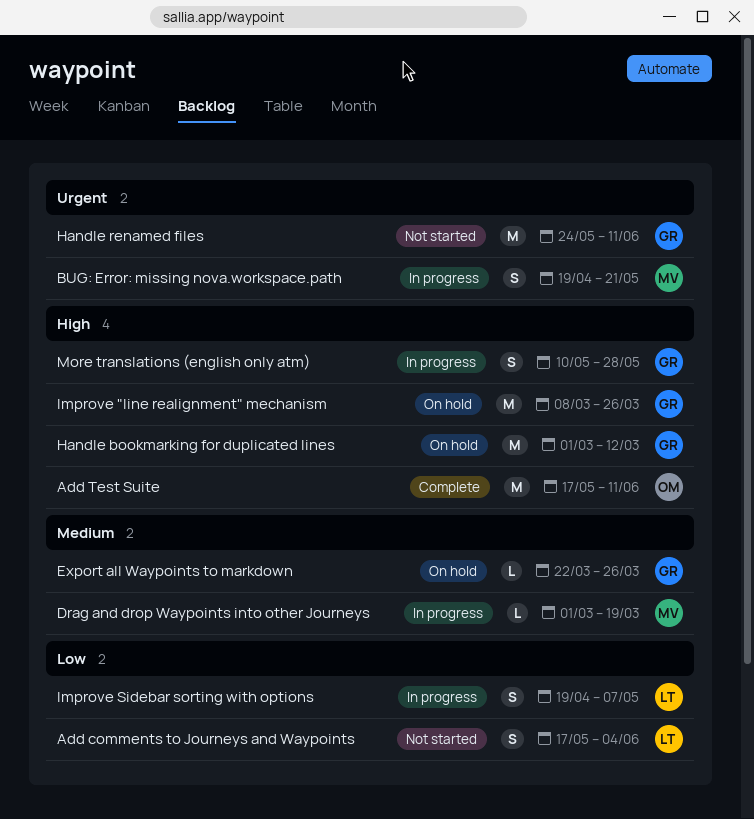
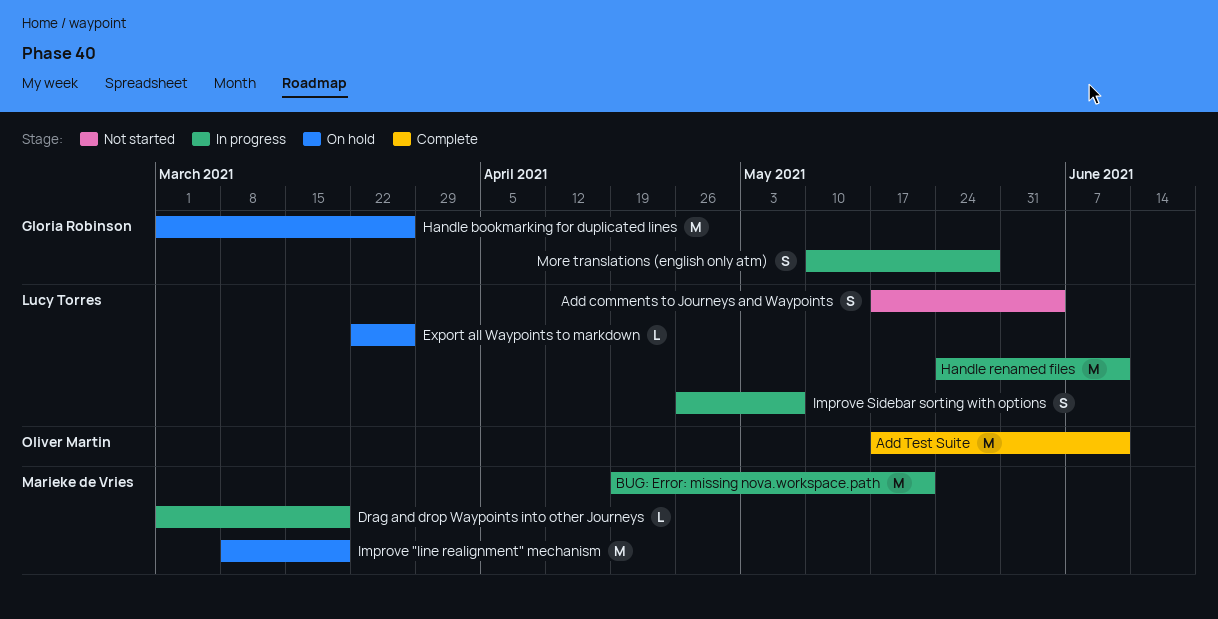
BUG: Error: missing nova.workspace.path, estimate: S -> M
Export all Waypoints to markdown, owner: Gloria Robinson -> Lucy Torres
Handle bookmarking for duplicated lines, due: Mar 12 -> Mar 26
Handle renamed files, status: Not started -> In progress
Handle renamed files, owner: Gloria Robinson -> Lucy Torres
Improve "line realignment" mechanism, owner: Gloria Robinson -> Marieke de Vries
Improve "line realignment" mechanism, due: Mar 26 -> Mar 19
Improve Sidebar sorting with options, start: Apr 19 -> Apr 26

